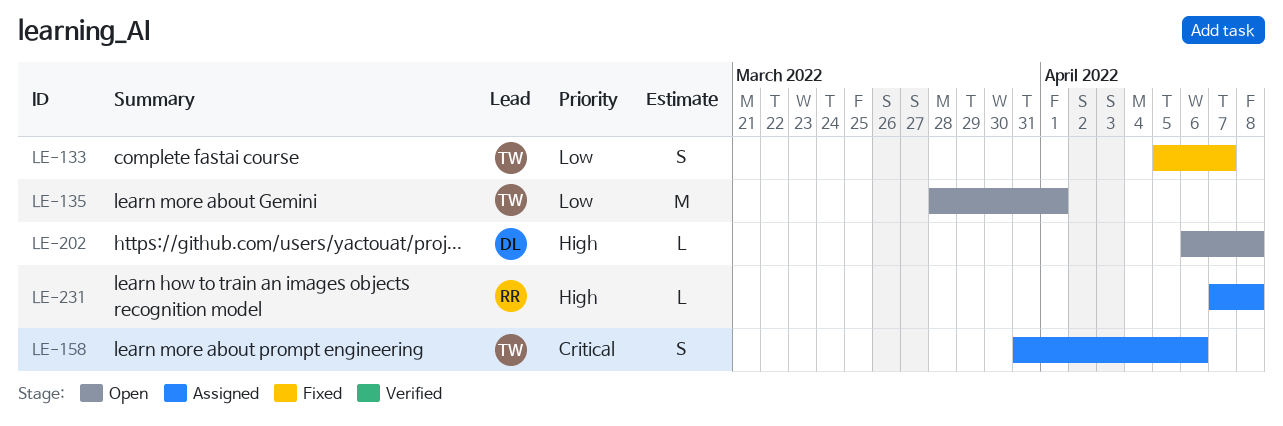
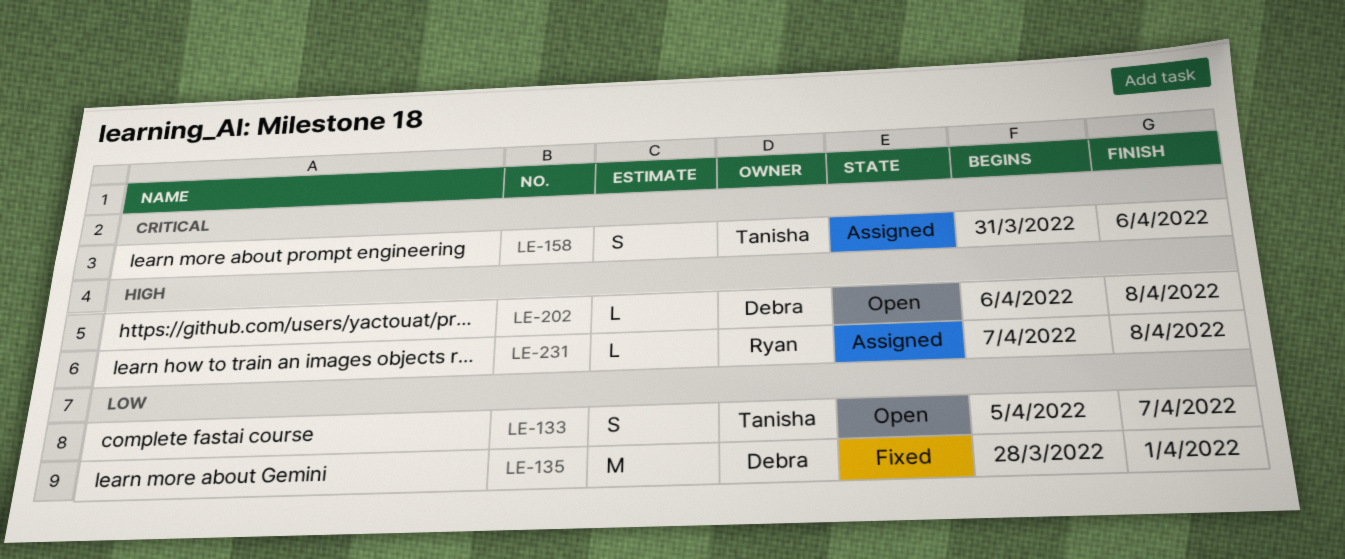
LE-133, status: Fixed -> Open
LE-135, status: Open -> Fixed
LE-135, owner: Tanisha -> Debra

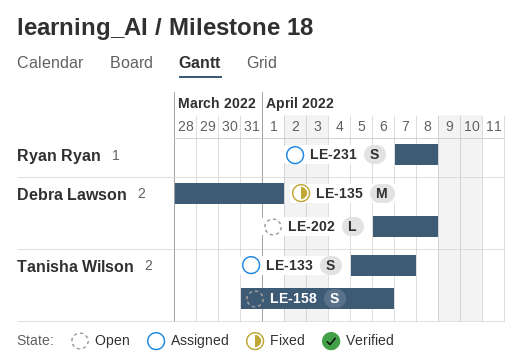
LE-133, status: Open -> Assigned
LE-158, status: Assigned -> Open
LE-231, estimate: L -> S

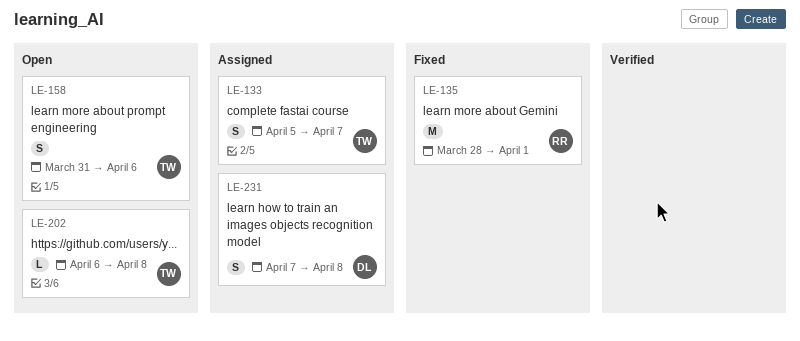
LE-135, owner: Debra Lawson -> Ryan Ryan
LE-202, owner: Debra Lawson -> Tanisha Wilson
LE-231, owner: Ryan Ryan -> Debra Lawson

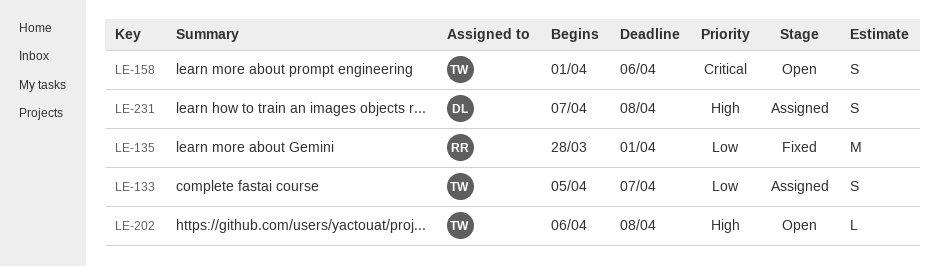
LE-158, start: Mar 31 -> Apr 1

